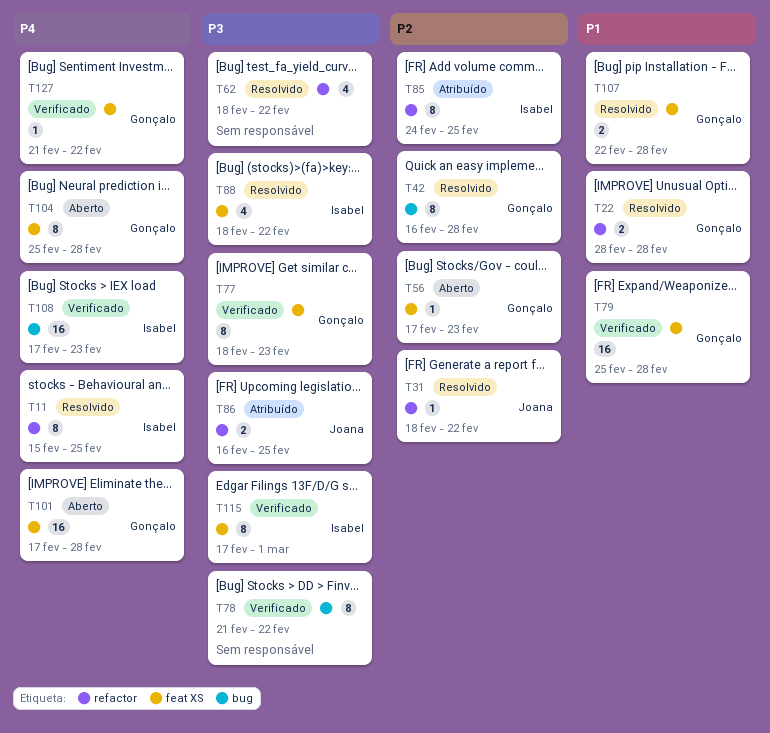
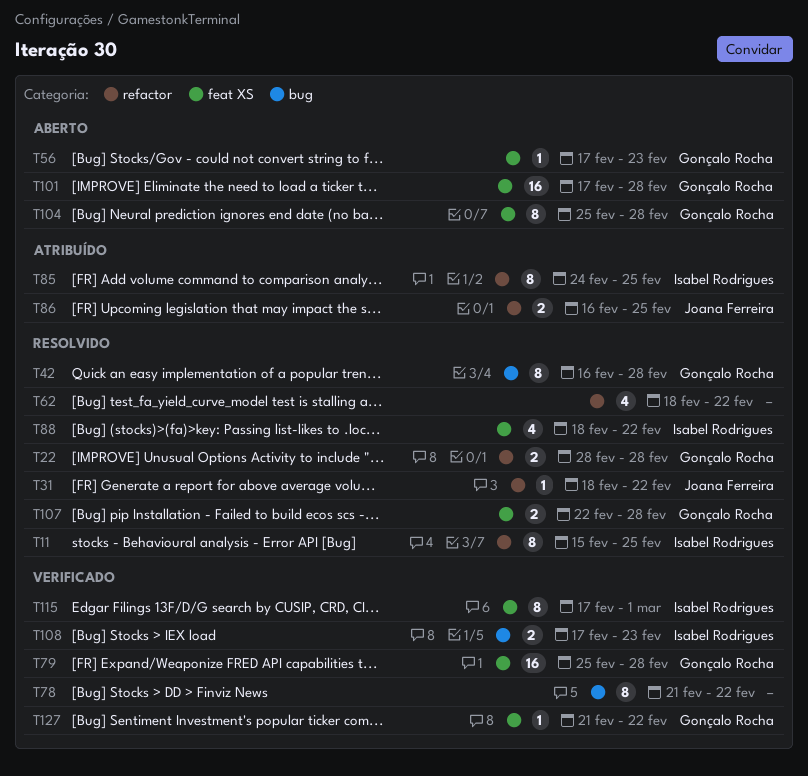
T77: present -> none
T108, estimate: 16 -> 2

